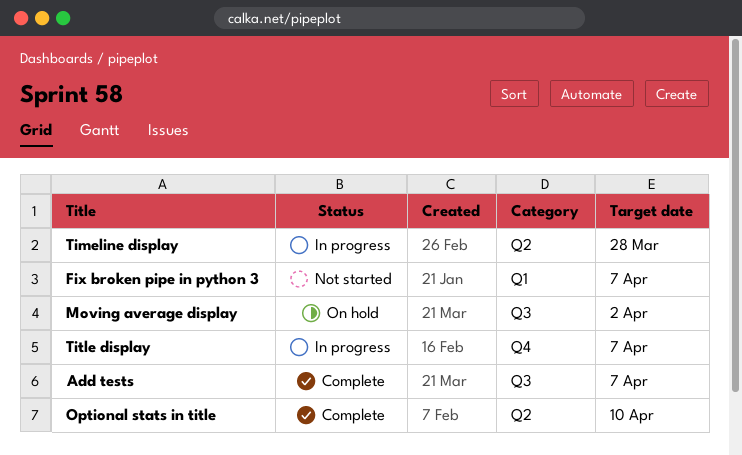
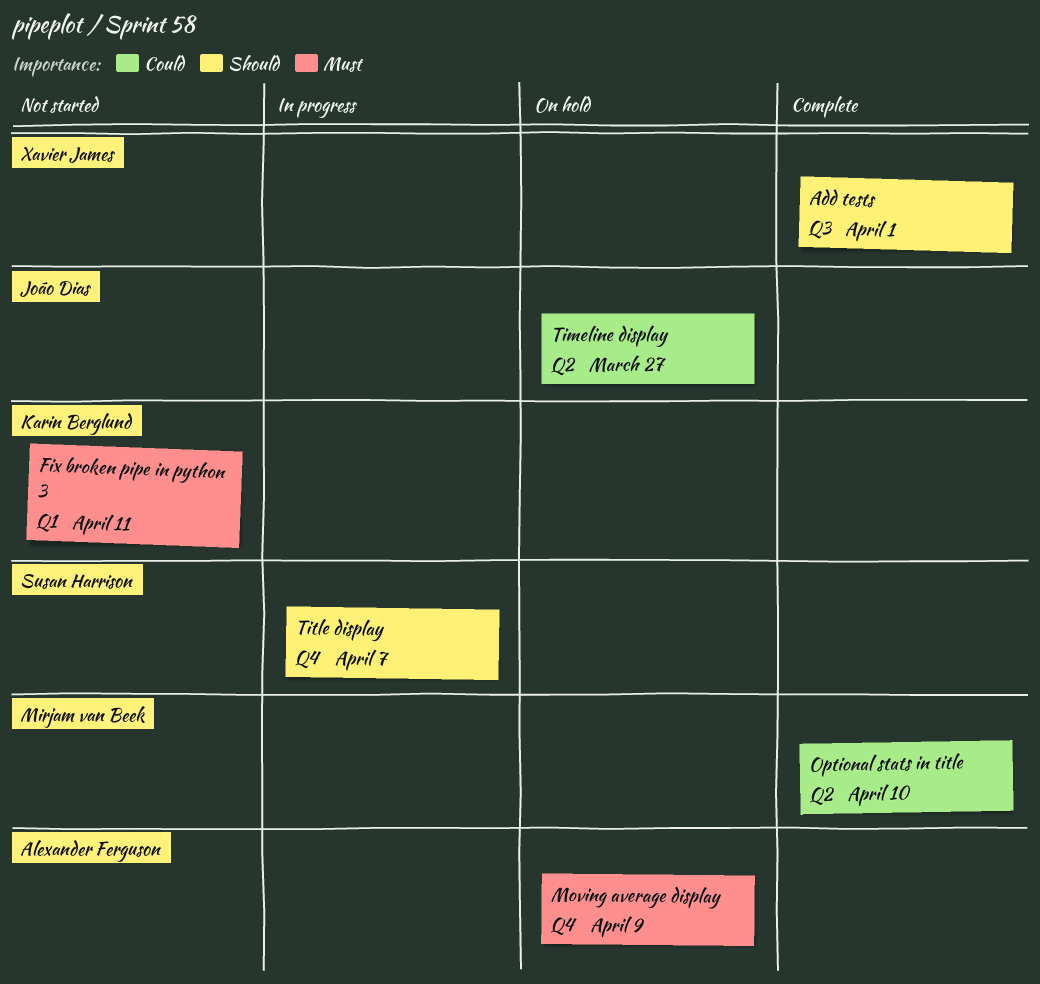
Add tests, due: Apr 7 -> Apr 1
Fix broken pipe in python 3, due: Apr 7 -> Apr 11
Moving average display, label: Q3 -> Q4
Moving average display, due: Apr 2 -> Apr 9
Timeline display, status: In progress -> On hold
Timeline display, due: Mar 28 -> Mar 27

